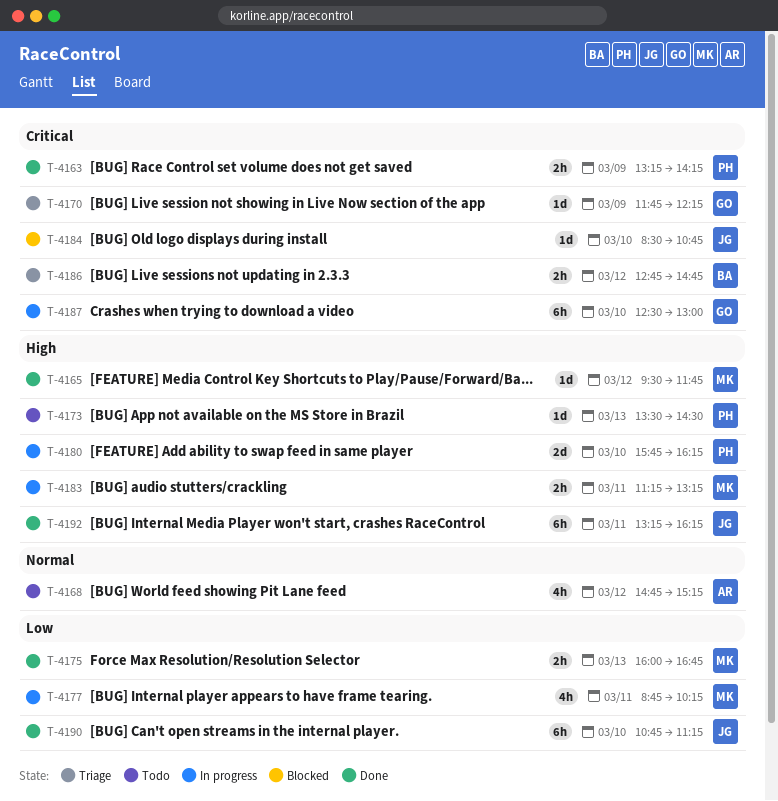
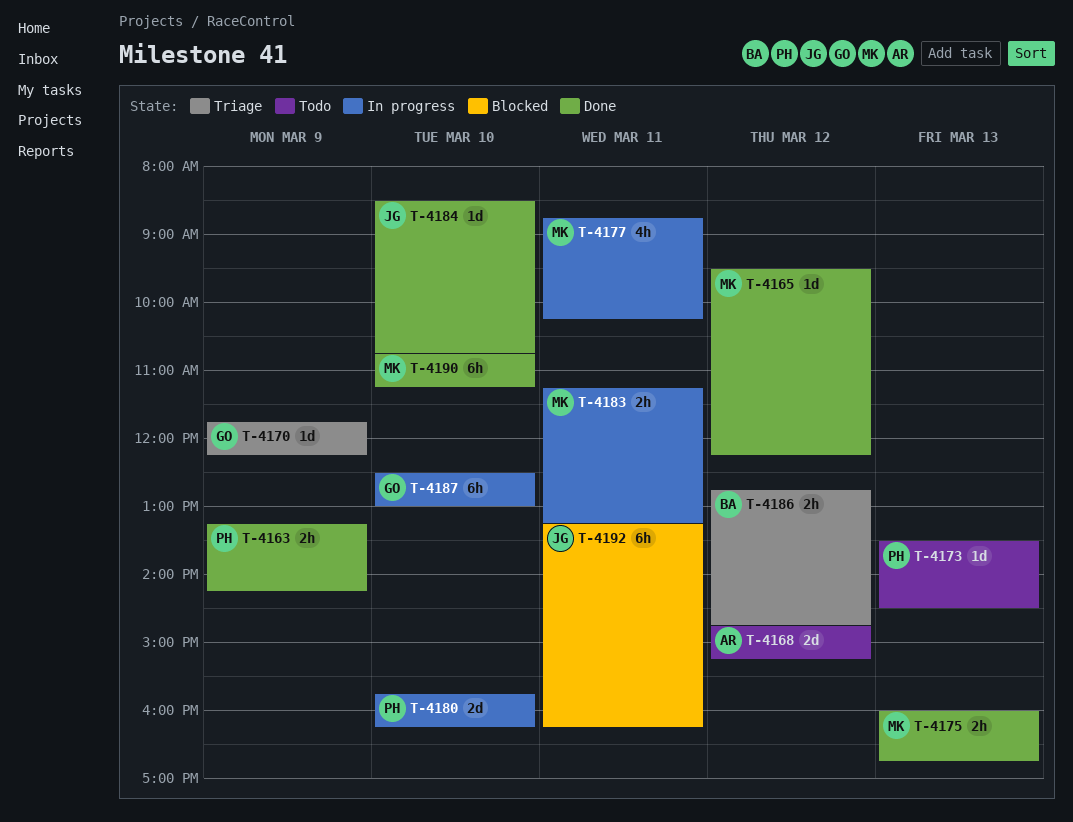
T-4165, ends: 11:45 -> 12:15
T-4168, estimate: 4h -> 2d
T-4184, status: Blocked -> Done
T-4190, owner: JG -> MK
T-4192, status: Done -> Blocked

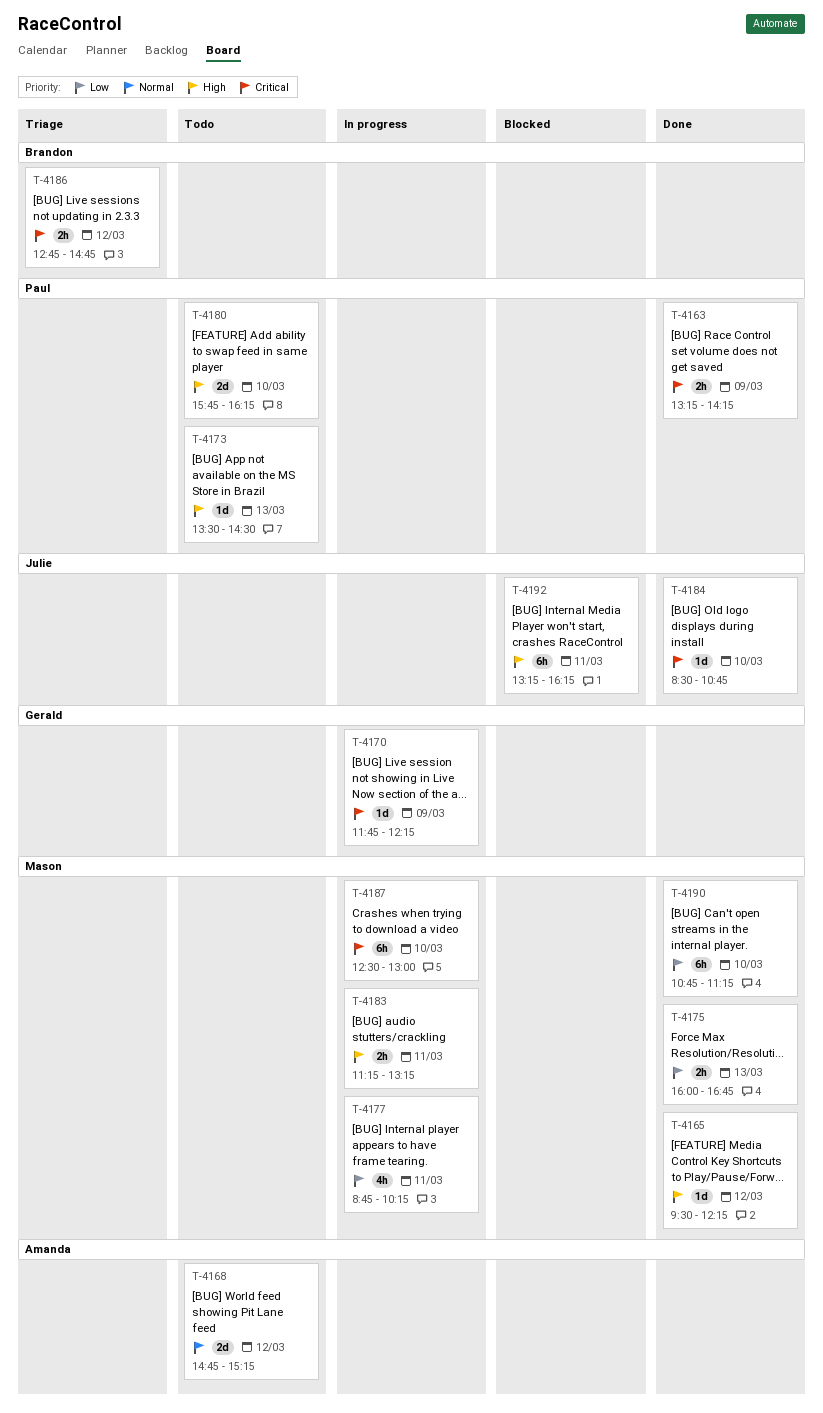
T-4170, status: Triage -> In progress
T-4180, status: In progress -> Todo
T-4187, owner: Gerald -> Mason

